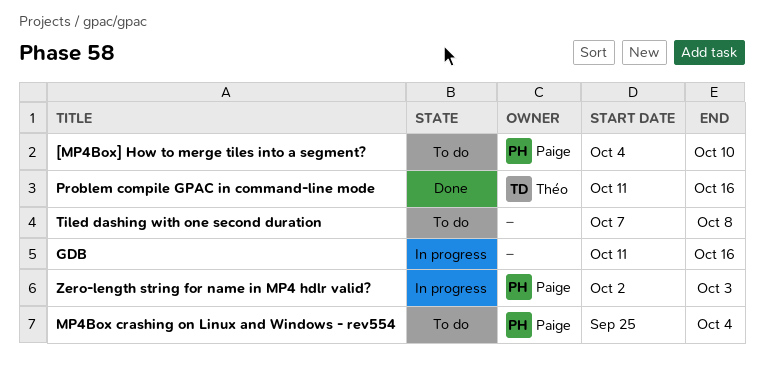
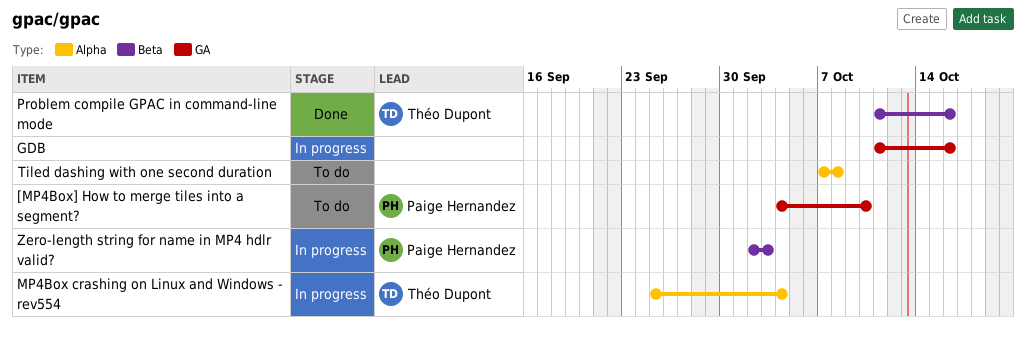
MP4Box crashing on Linux and Windows - rev554, status: To do -> In progress
MP4Box crashing on Linux and Windows - rev554, owner: Paige Hernandez -> Théo Dupont

